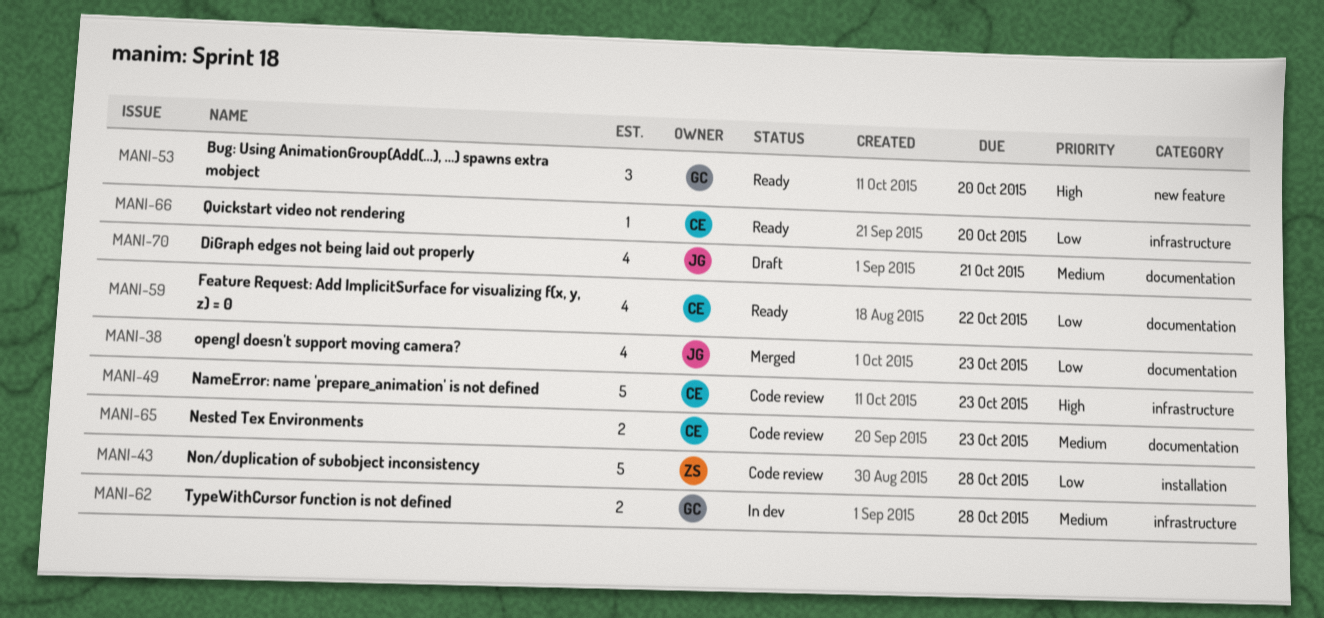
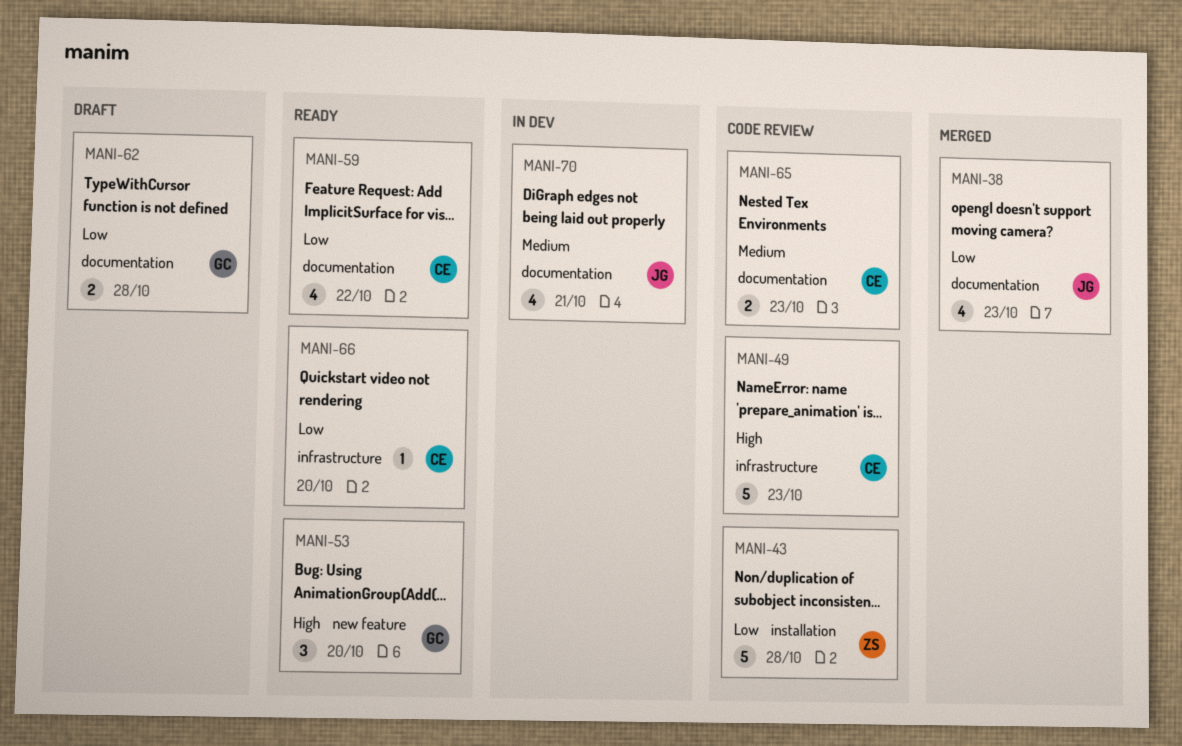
MANI-62, status: In dev -> Draft
MANI-62, priority: Medium -> Low
MANI-62, label: infrastructure -> documentation
MANI-70, status: Draft -> In dev

